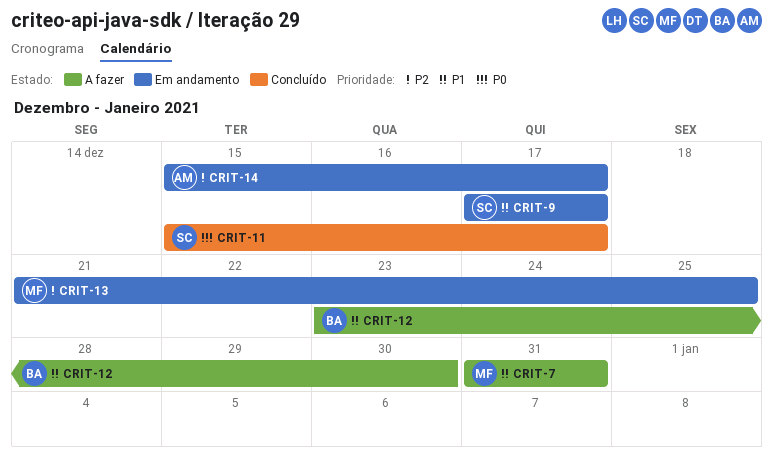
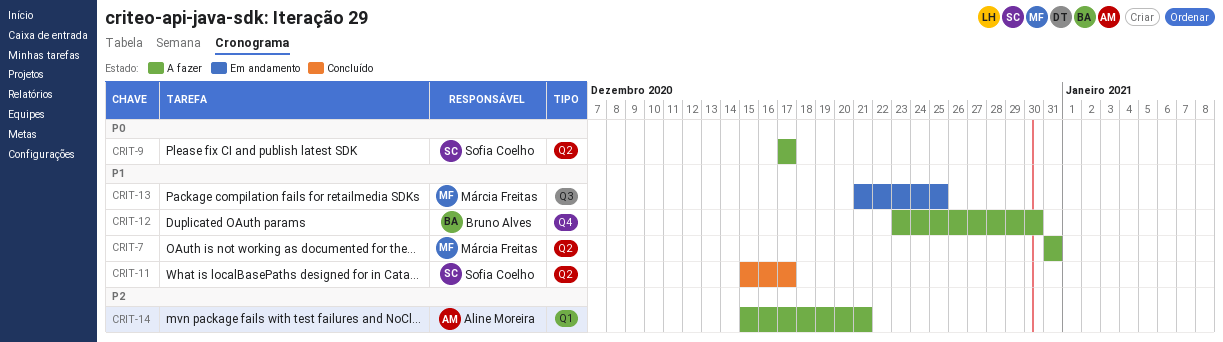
CRIT-9, status: Em andamento -> A fazer
CRIT-9, priority: P1 -> P0
CRIT-11, priority: P0 -> P1
CRIT-13, priority: P2 -> P1
CRIT-14, status: Em andamento -> A fazer
CRIT-14, due: Dec 17 -> Dec 21

